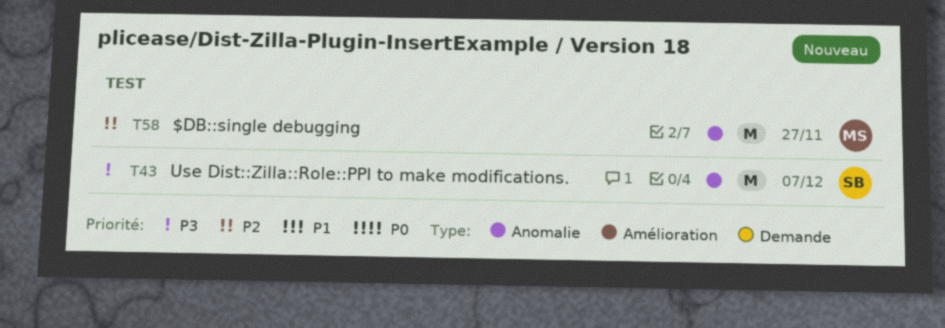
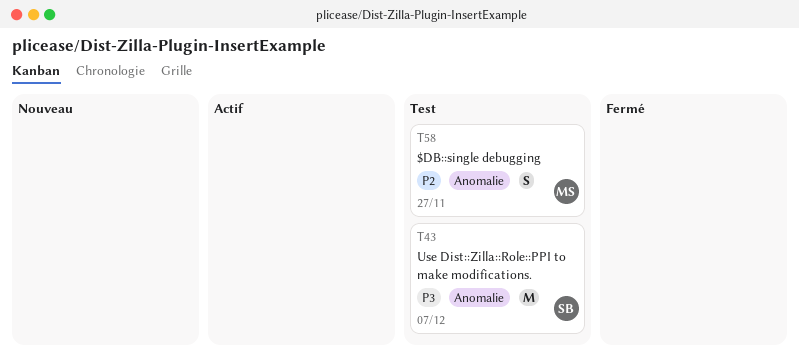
T58, estimate: M -> S

